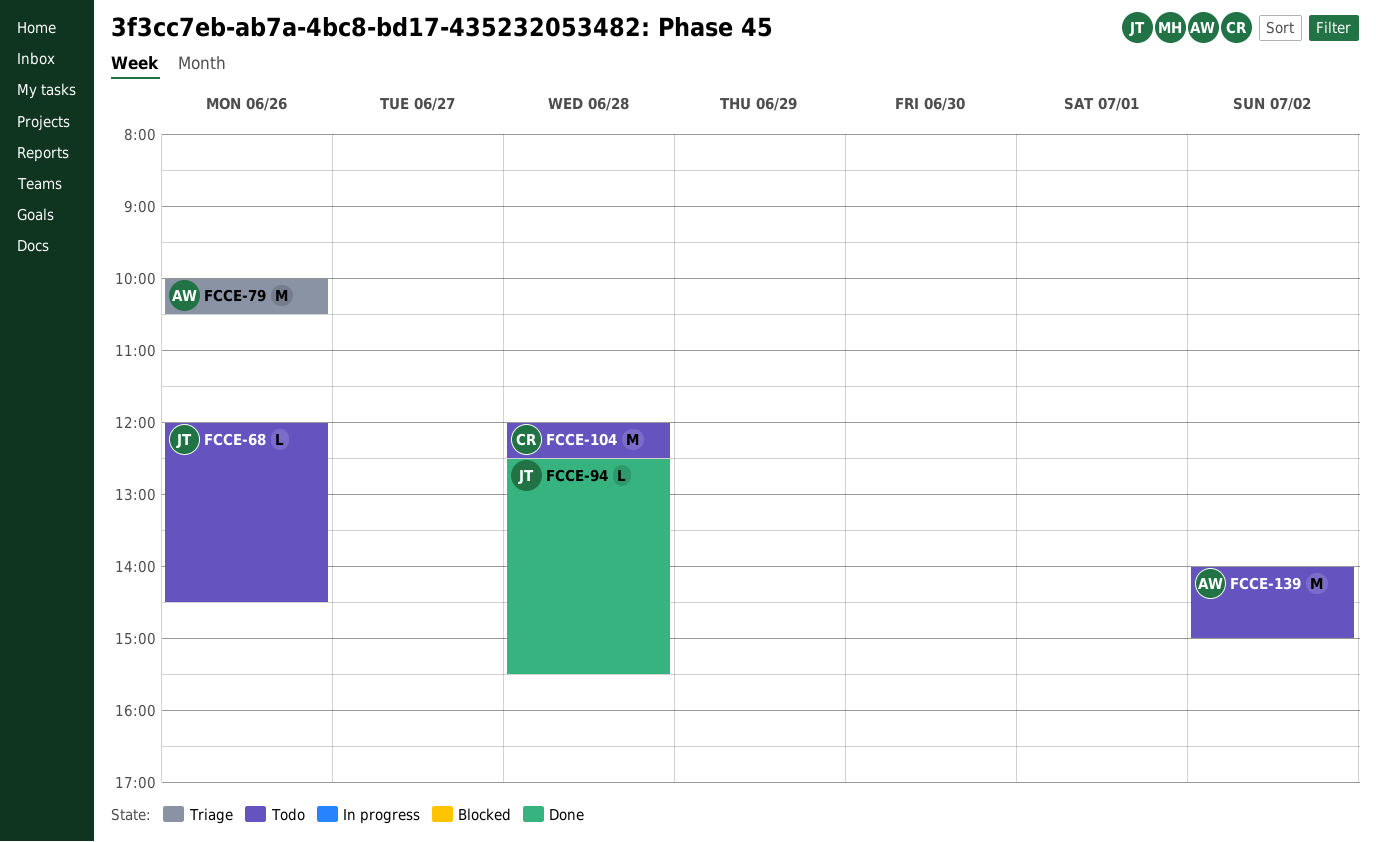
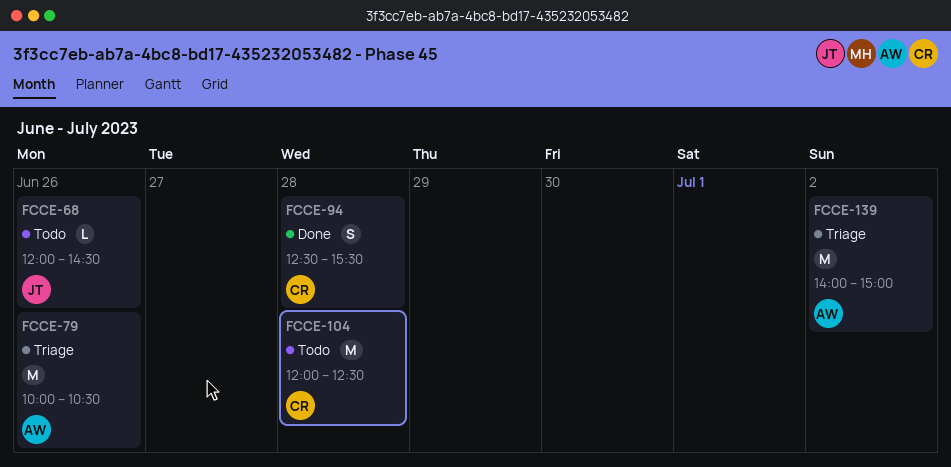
FCCE-94, owner: JT -> CR
FCCE-94, estimate: L -> S
FCCE-139, status: Todo -> Triage

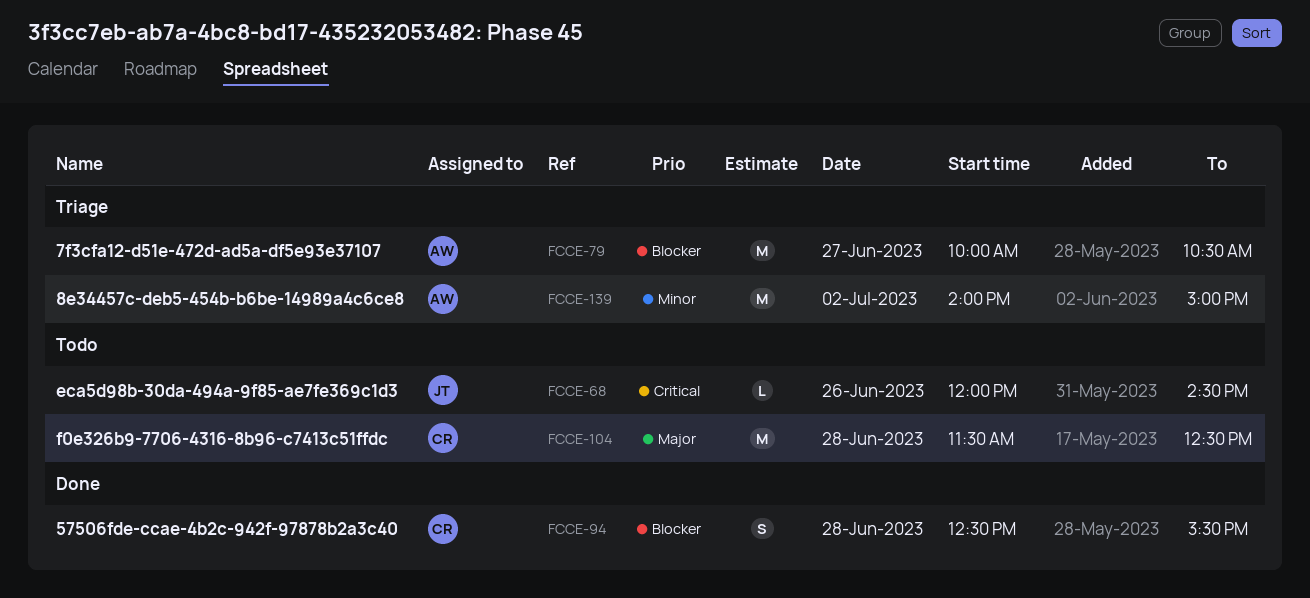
FCCE-79, day: Jun 26 -> Jun 27
FCCE-104, begins: 12:00 -> 11:30

